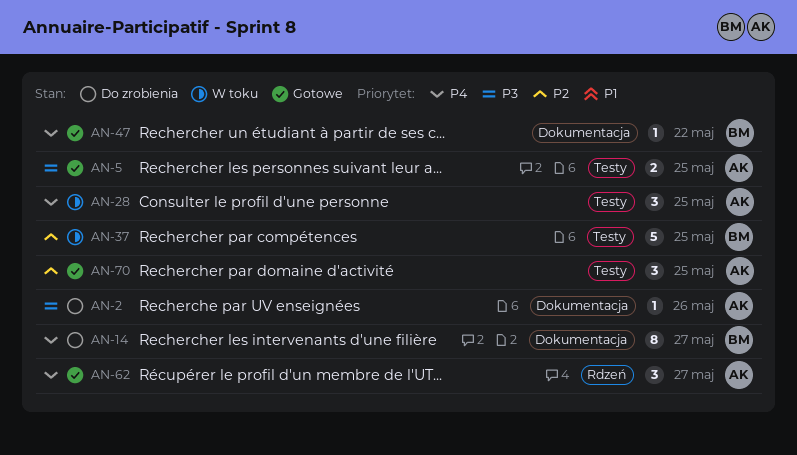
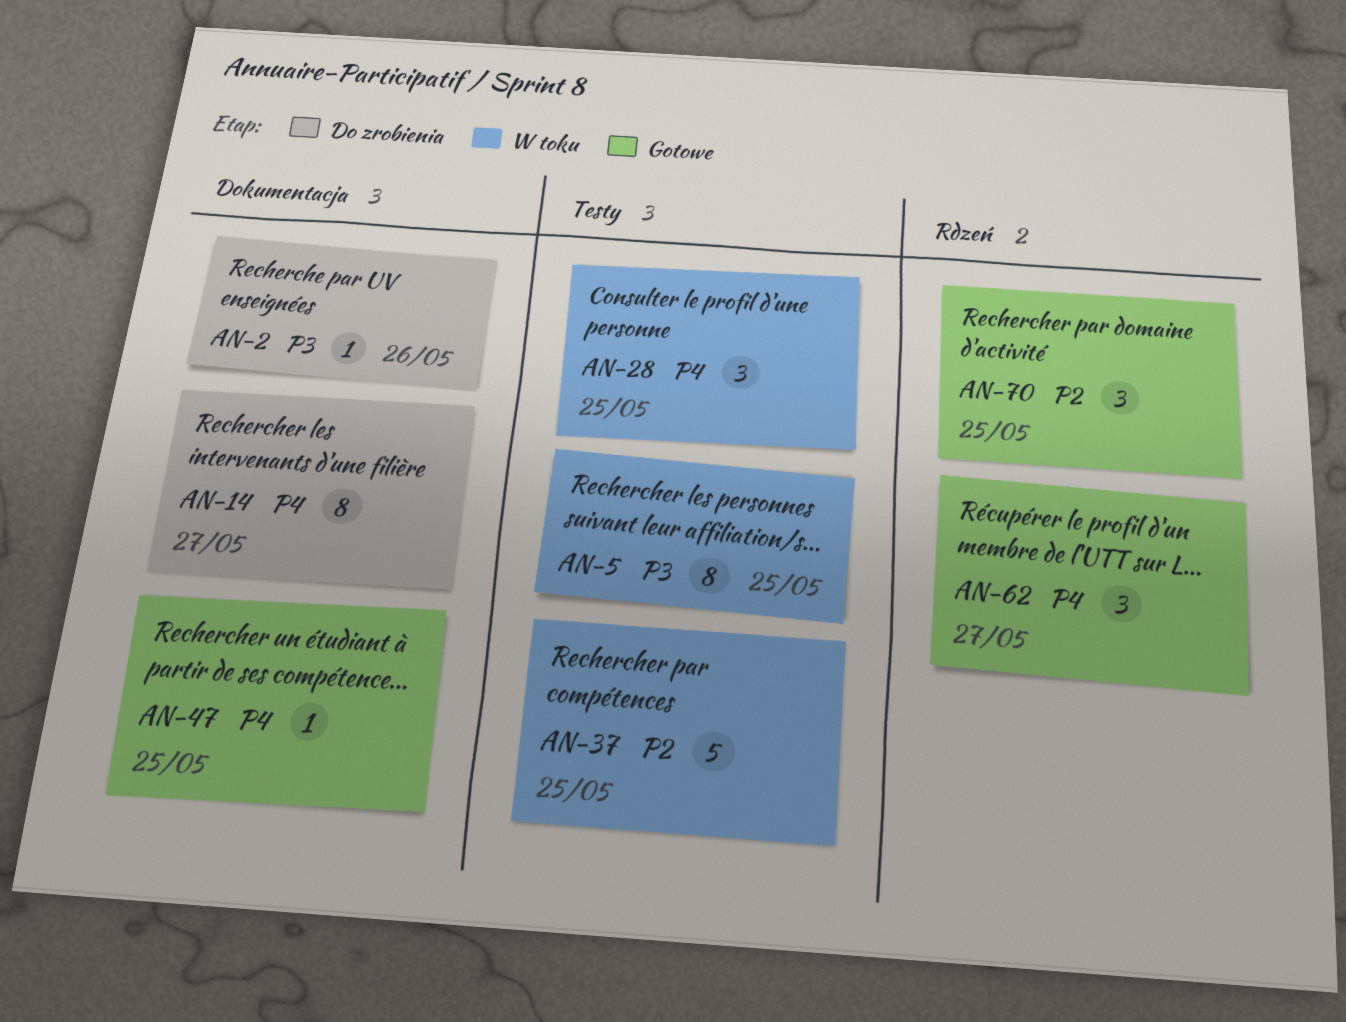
AN-5, status: Gotowe -> W toku
AN-5, estimate: 2 -> 8
AN-47, due: May 22 -> May 25
AN-70, label: Testy -> Rdzeń

